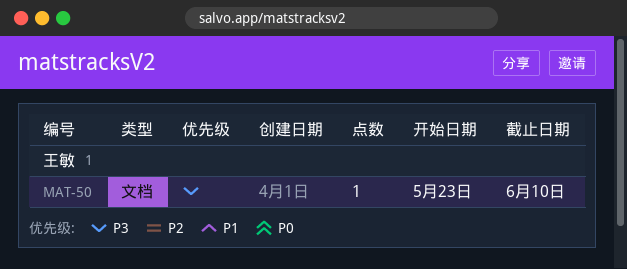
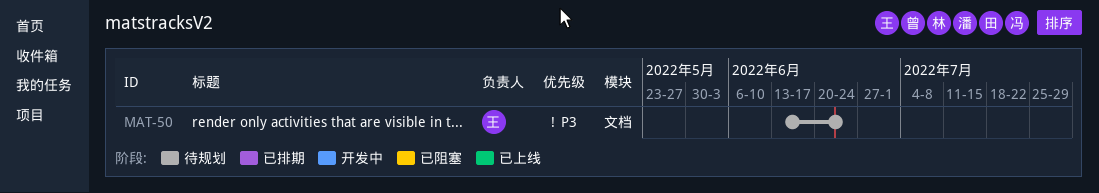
MAT-50, start: May 23 -> Jun 13
MAT-50, due: Jun 10 -> Jun 24

